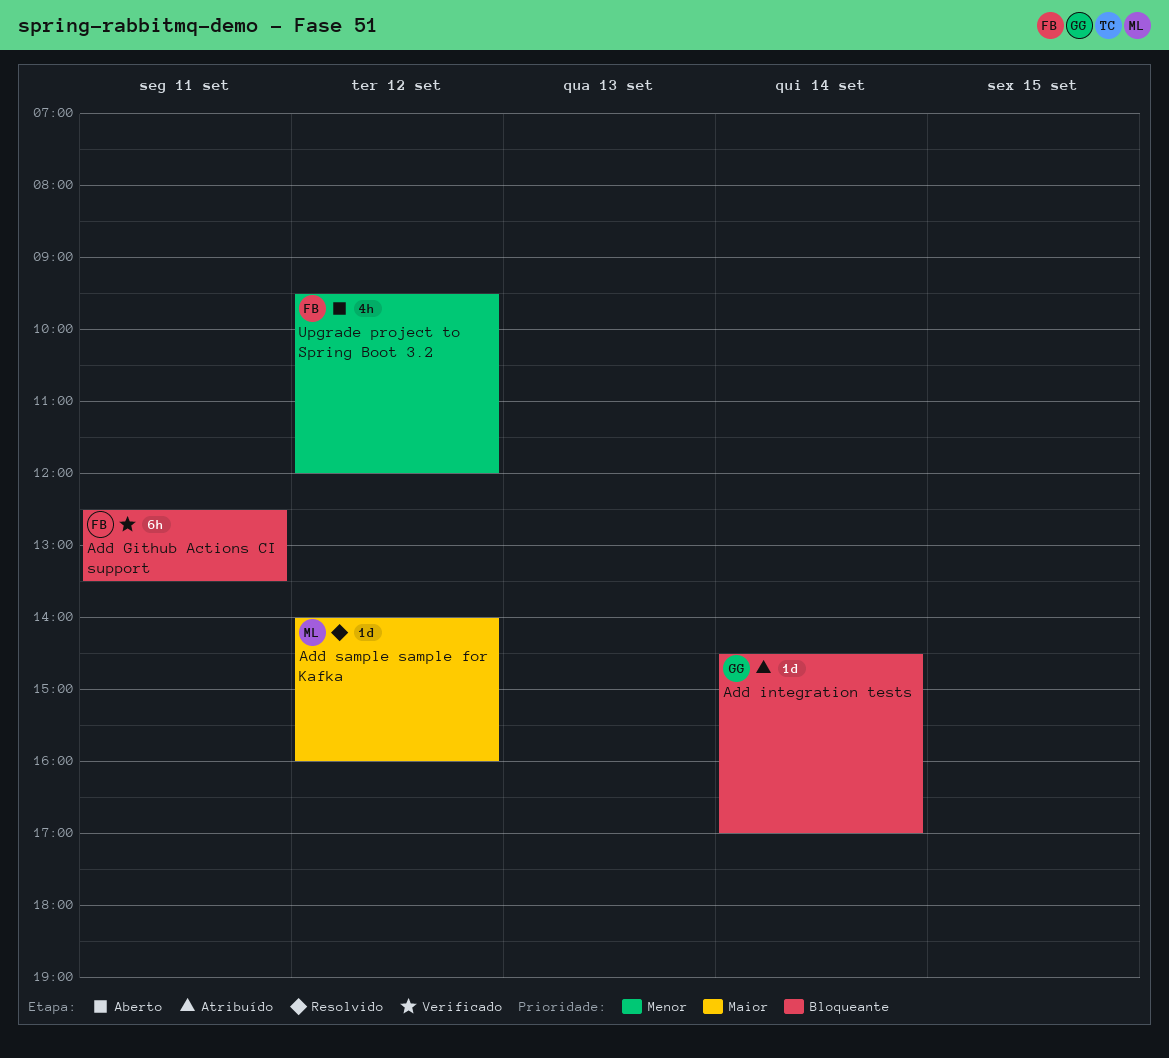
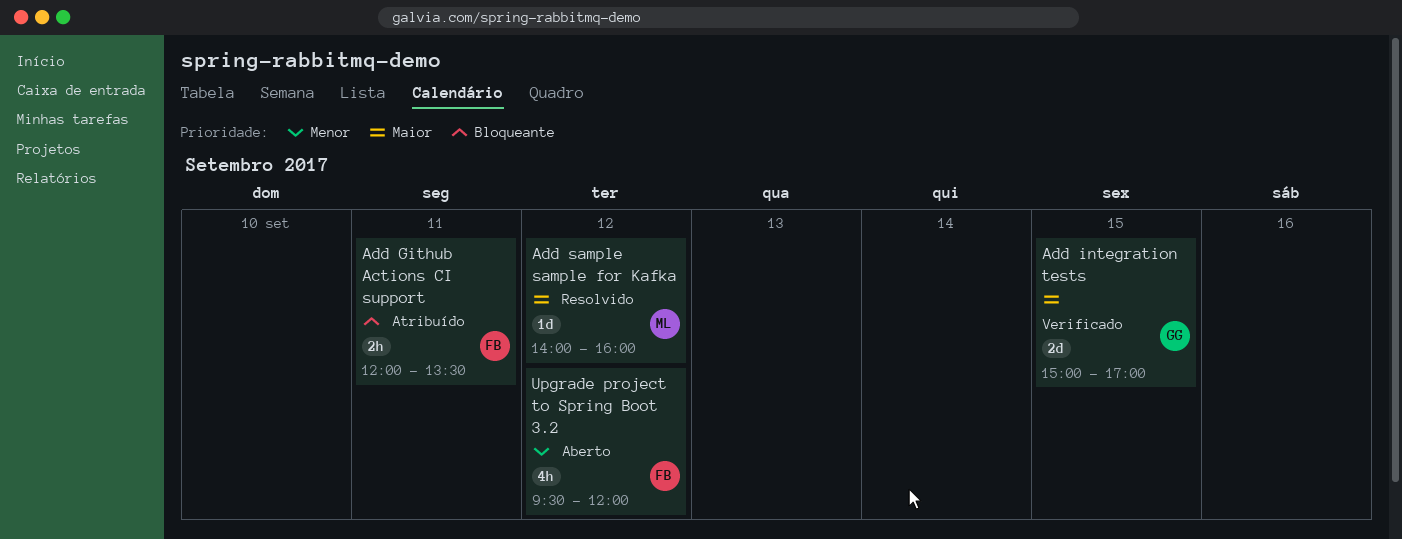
Add Github Actions CI support, status: Verificado -> Atribuído
Add Github Actions CI support, estimate: 6h -> 2h
Add Github Actions CI support, begins: 12:30 -> 12:00
Add integration tests, status: Atribuído -> Verificado
Add integration tests, priority: Bloqueante -> Maior
Add integration tests, estimate: 1d -> 2d
Add integration tests, day: Sep 14 -> Sep 15
Add integration tests, begins: 14:30 -> 15:00

